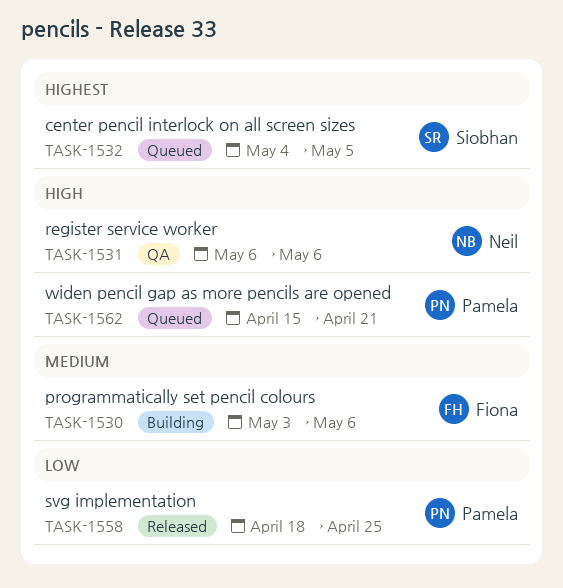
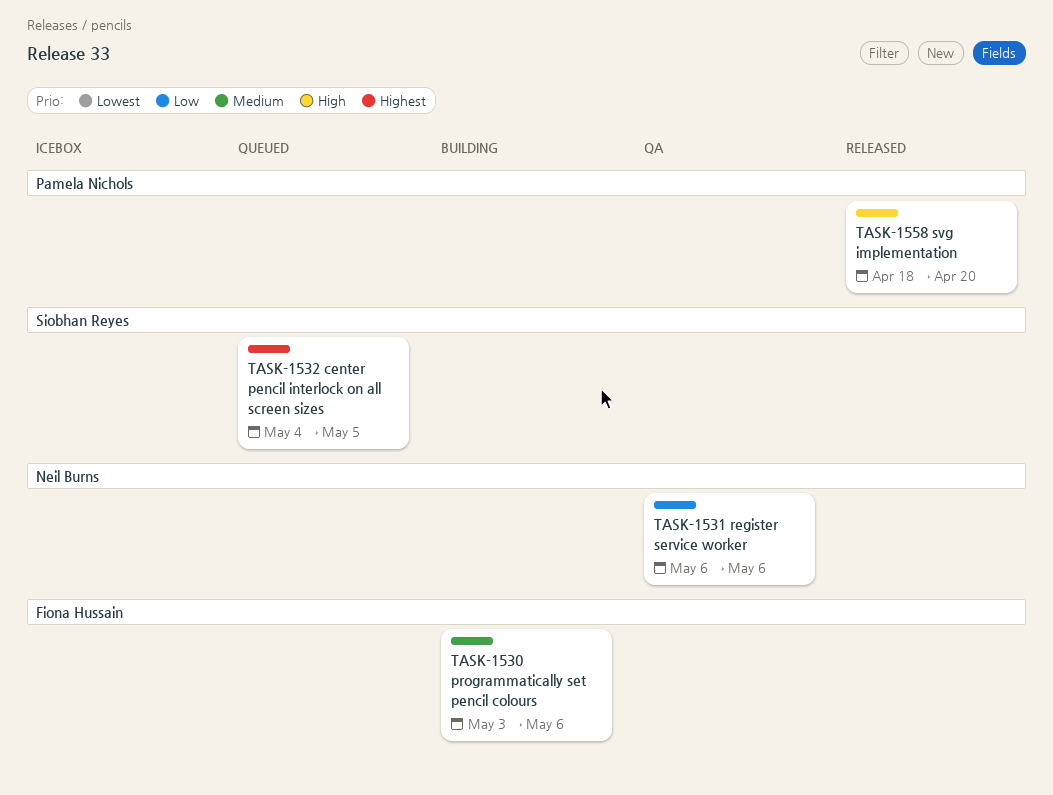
TASK-1531, priority: High -> Low
TASK-1558, priority: Low -> High
TASK-1558, due: Apr 25 -> Apr 20
TASK-1562: present -> none

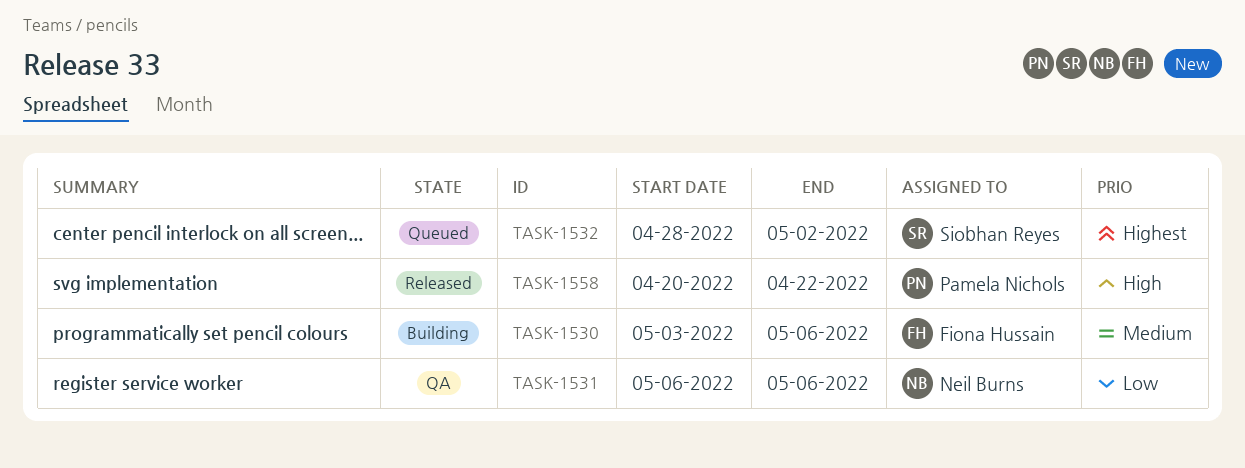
TASK-1532, start: May 4 -> Apr 28
TASK-1532, due: May 5 -> May 2
TASK-1558, start: Apr 18 -> Apr 20
TASK-1558, due: Apr 20 -> Apr 22

